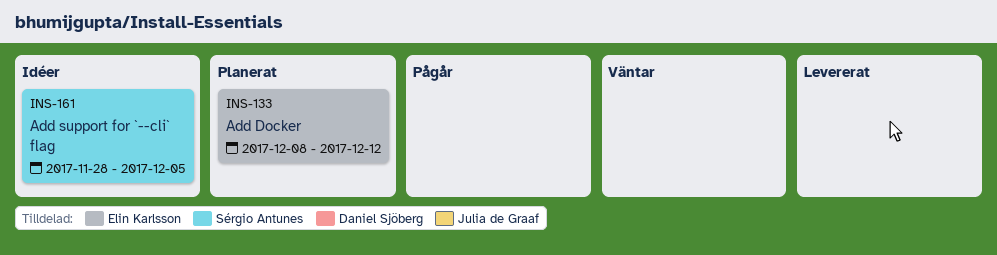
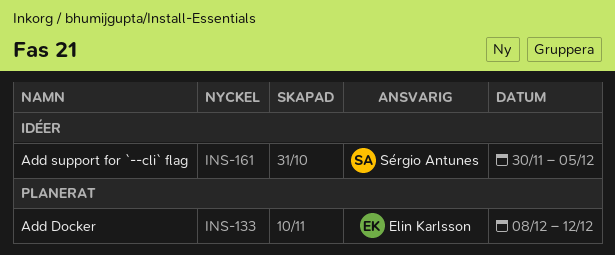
INS-161, start: Nov 28 -> Nov 30

